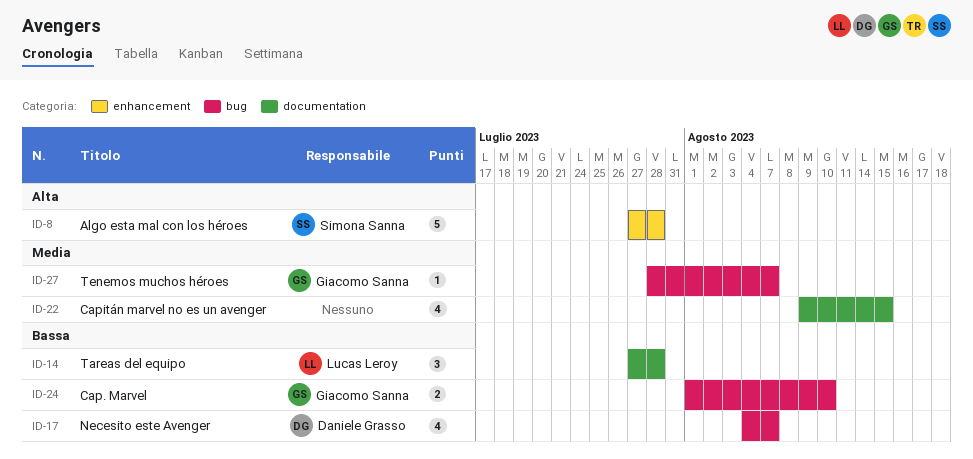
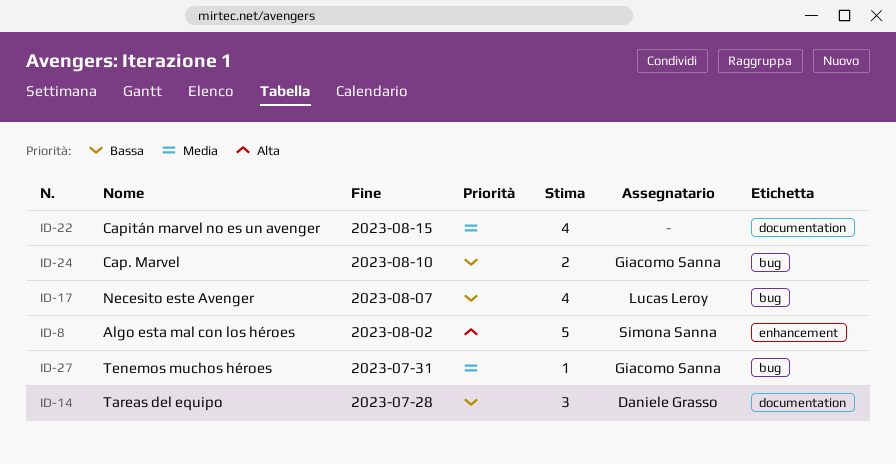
ID-8, due: Jul 28 -> Aug 2
ID-14, owner: Lucas Leroy -> Daniele Grasso
ID-17, owner: Daniele Grasso -> Lucas Leroy
ID-27, due: Aug 7 -> Jul 31

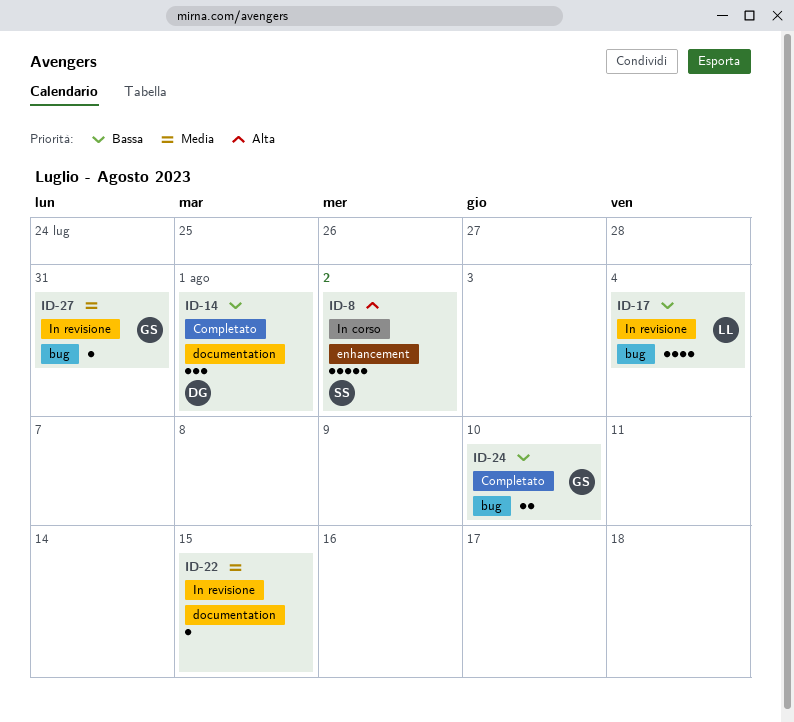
ID-14, due: Jul 28 -> Aug 1
ID-17, due: Aug 7 -> Aug 4
ID-22, estimate: 4 -> 1

